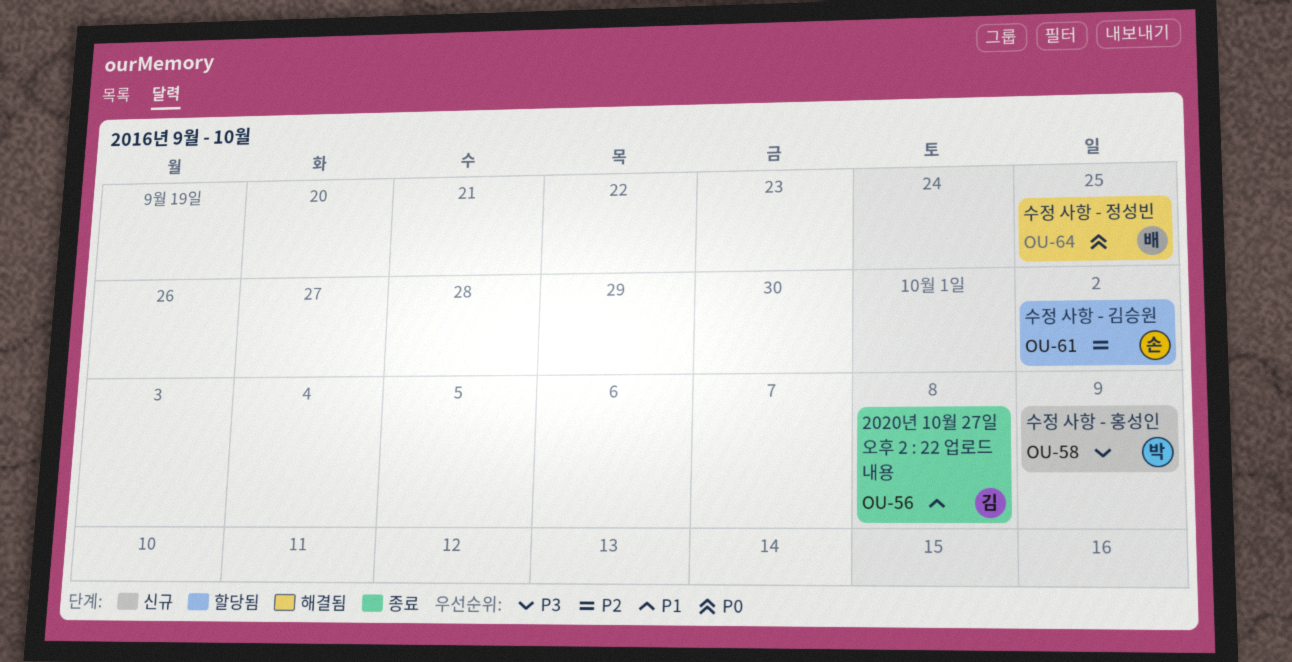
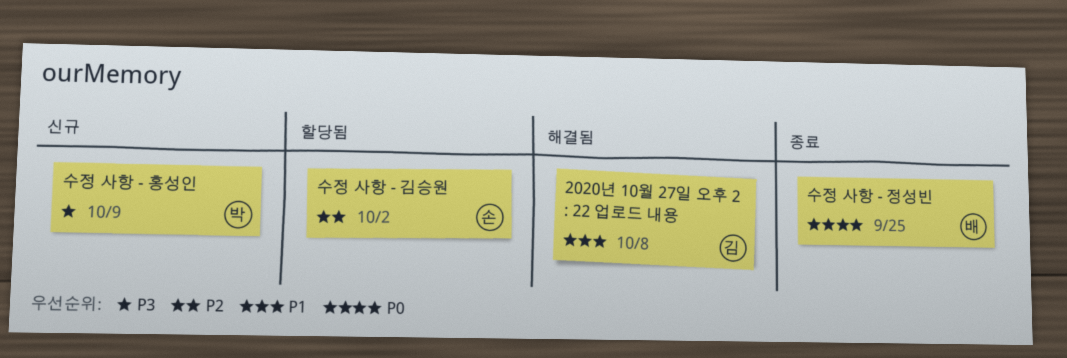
2020년 10월 27일 오후 2 : 22 업로드 내용, status: 종료 -> 해결됨
수정 사항 - 정성빈, status: 해결됨 -> 종료

